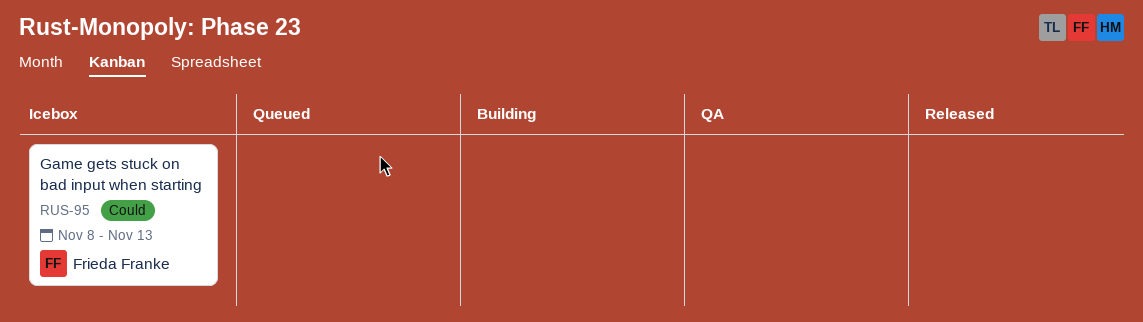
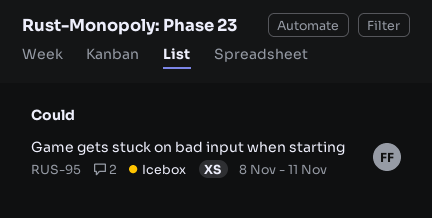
RUS-95, due: Nov 13 -> Nov 11

